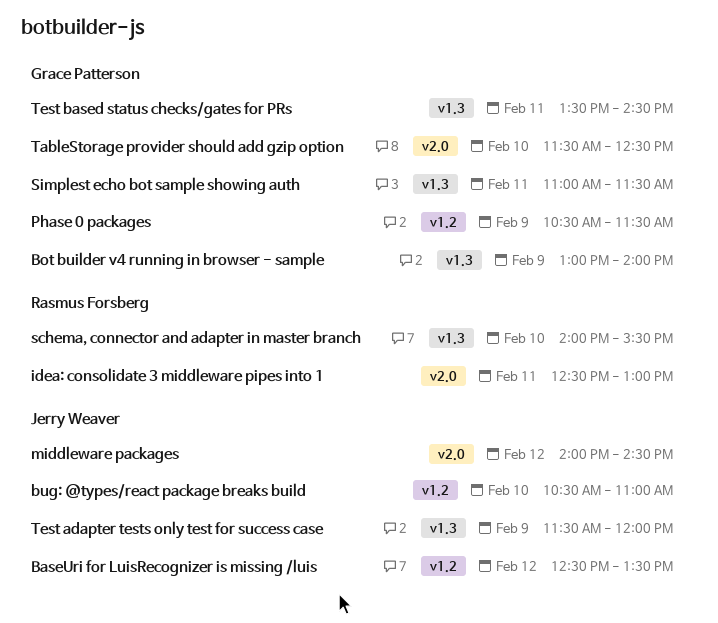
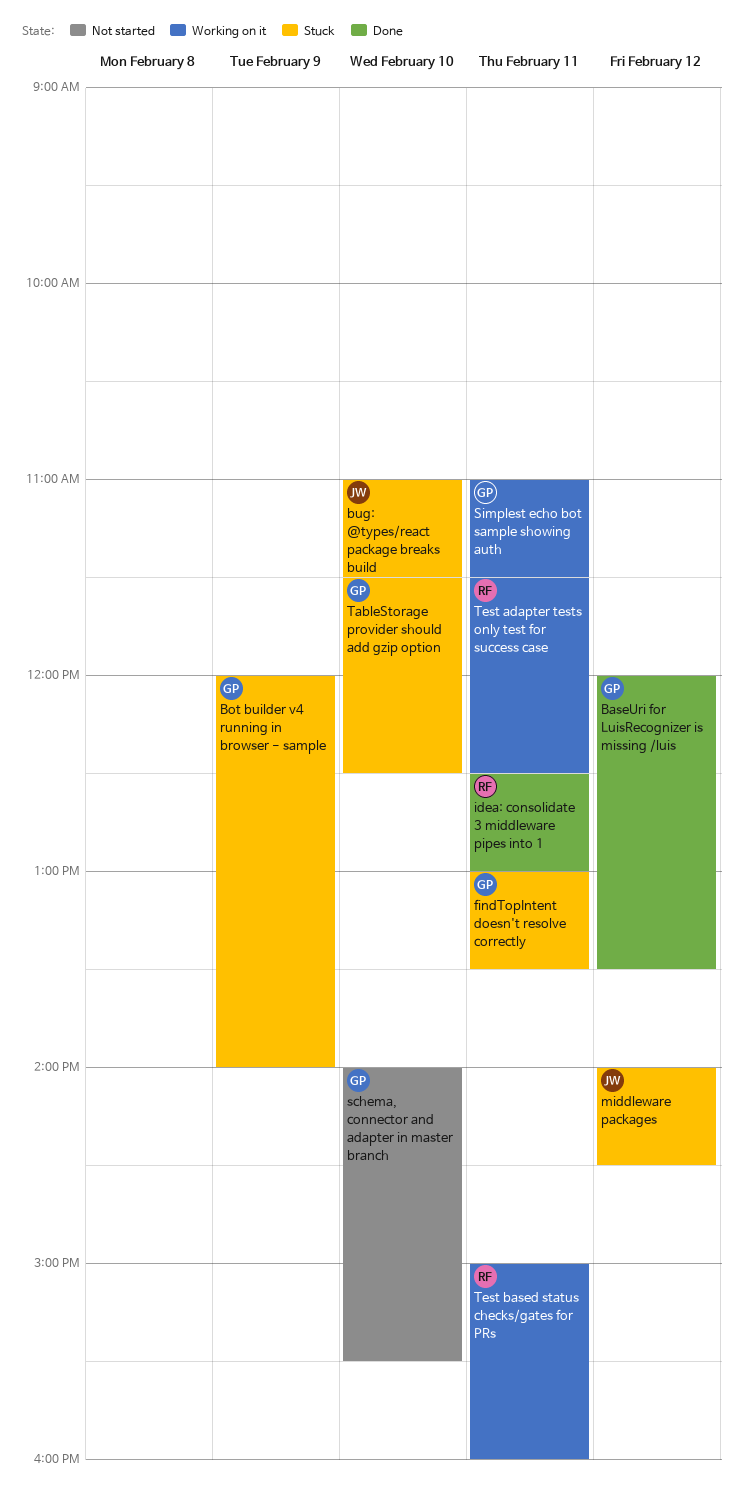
BaseUri for LuisRecognizer is missing /luis, owner: Jerry Weaver -> Grace Patterson
BaseUri for LuisRecognizer is missing /luis, begins: 12:30 -> 12:00
Bot builder v4 running in browser - sample, begins: 13:00 -> 12:00
bug: @types/react package breaks build, begins: 10:30 -> 11:00
bug: @types/react package breaks build, ends: 11:00 -> 11:30
findTopIntent doesn't resolve correctly: none -> present
Phase 0 packages: present -> none
schema, connector and adapter in master branch, owner: Rasmus Forsberg -> Grace Patterson
Test adapter tests only test for success case, owner: Jerry Weaver -> Rasmus Forsberg
Test adapter tests only test for success case, day: Feb 9 -> Feb 11
Test adapter tests only test for success case, ends: 12:00 -> 12:30
Test based status checks/gates for PRs, owner: Grace Patterson -> Rasmus Forsberg
Test based status checks/gates for PRs, begins: 13:30 -> 15:00
Test based status checks/gates for PRs, ends: 14:30 -> 16:00

